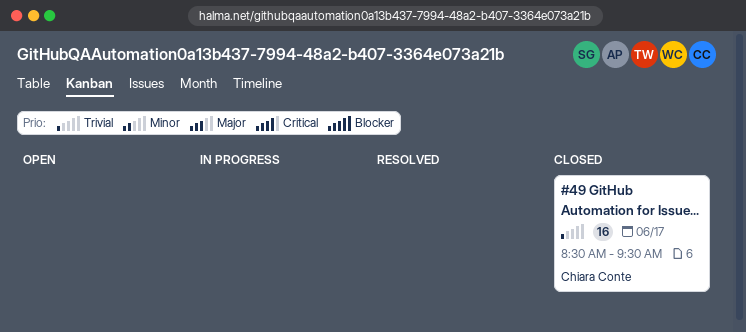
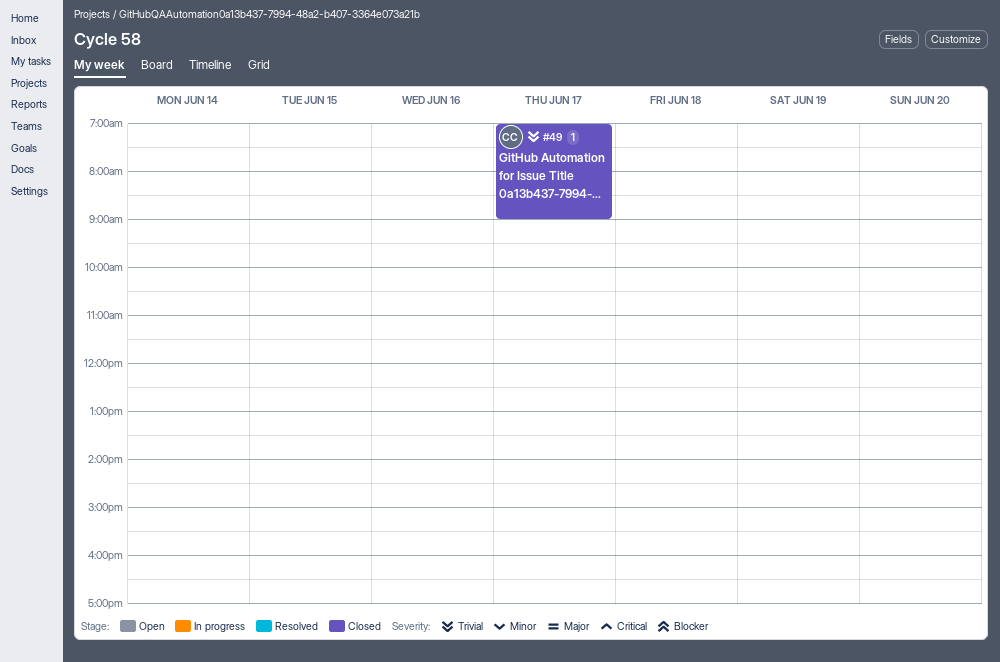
#49, estimate: 16 -> 1
#49, begins: 08:30 -> 07:00
#49, ends: 09:30 -> 09:00

